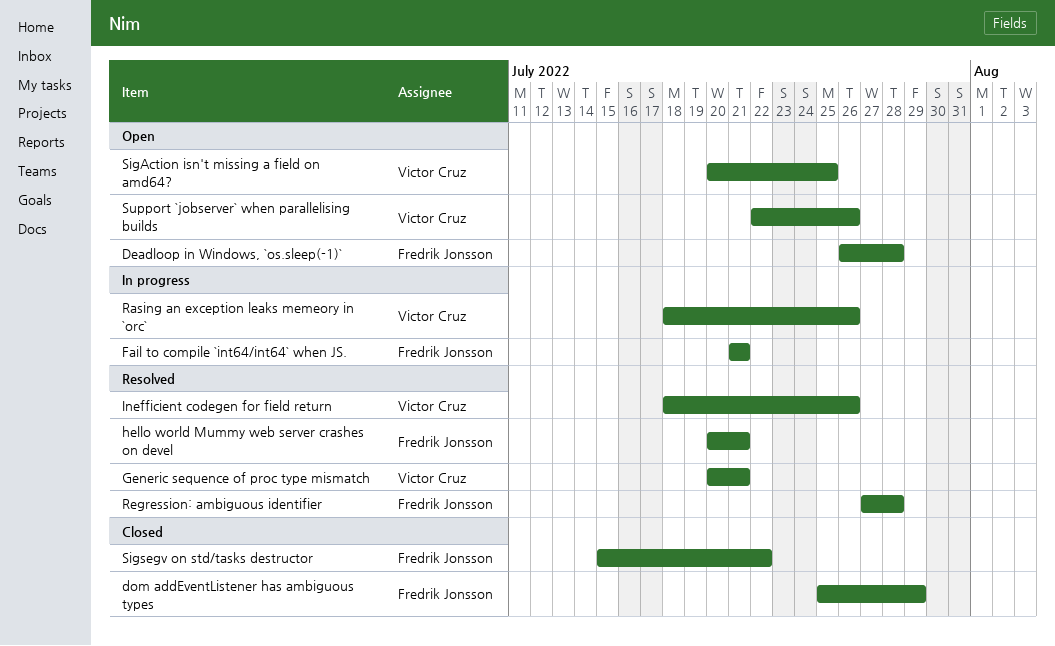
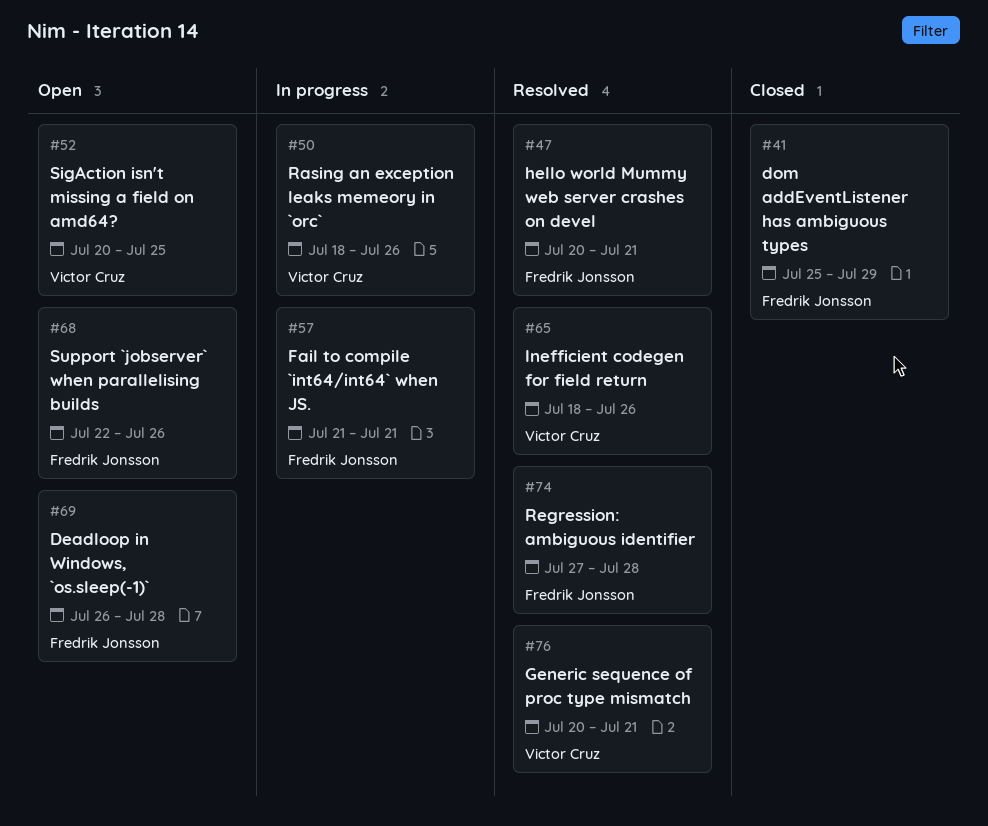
Sigsegv on std/tasks destructor: present -> none
Support `jobserver` when parallelising builds, owner: Victor Cruz -> Fredrik Jonsson

